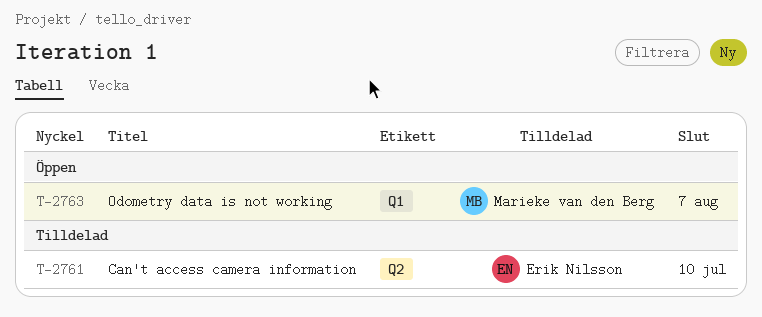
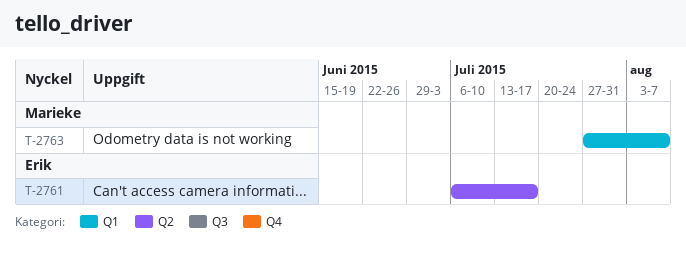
T-2761, due: Jul 10 -> Jul 17

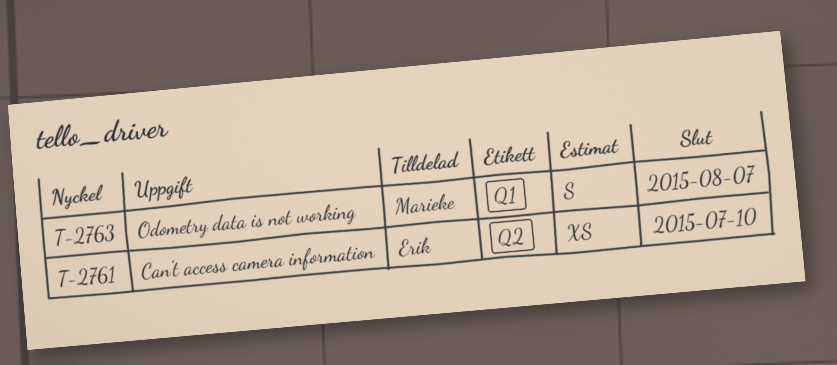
T-2761, due: Jul 17 -> Jul 10

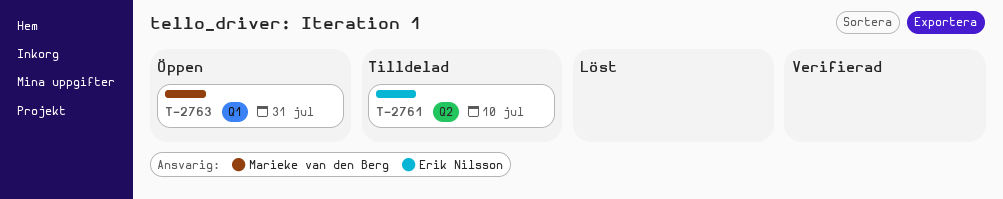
T-2763, due: Aug 7 -> Jul 31

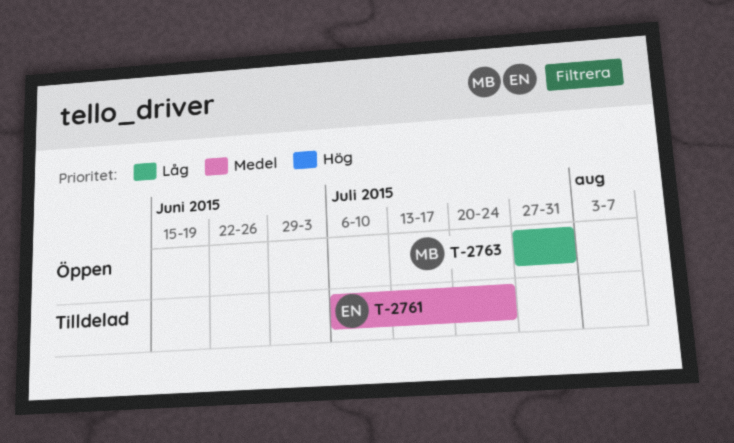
T-2761, due: Jul 10 -> Jul 24

